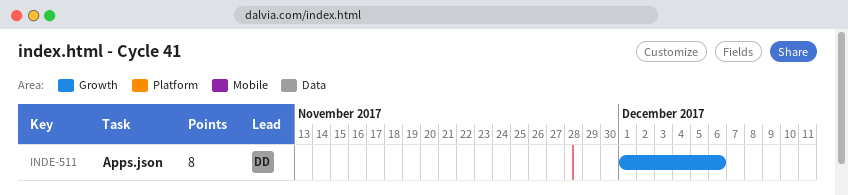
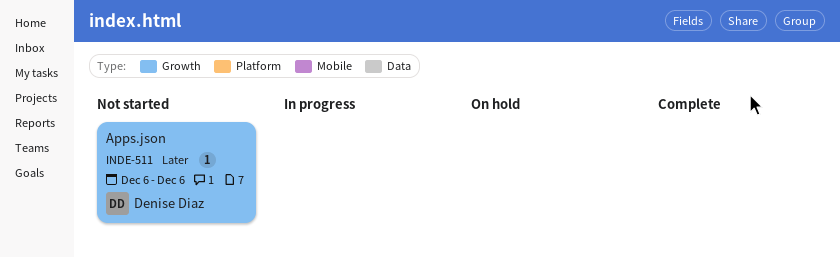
INDE-511, estimate: 8 -> 1
INDE-511, start: Dec 1 -> Dec 6

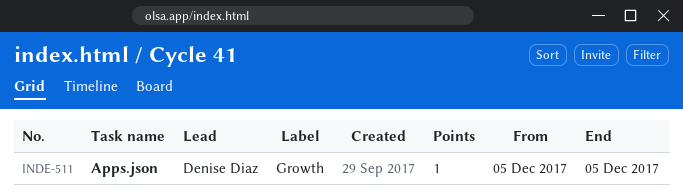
INDE-511, start: Dec 6 -> Dec 5
INDE-511, due: Dec 6 -> Dec 5

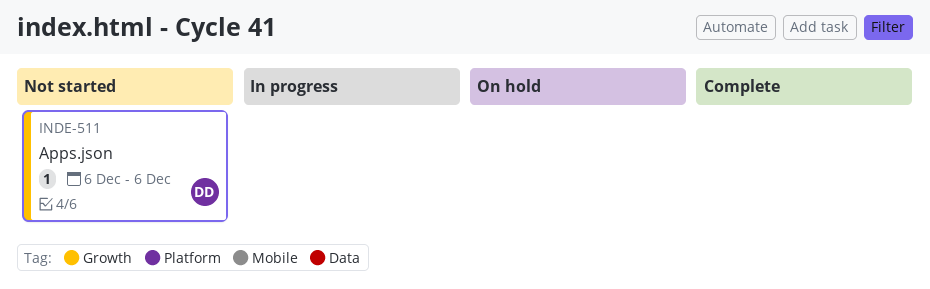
INDE-511, start: Dec 5 -> Dec 6
INDE-511, due: Dec 5 -> Dec 6

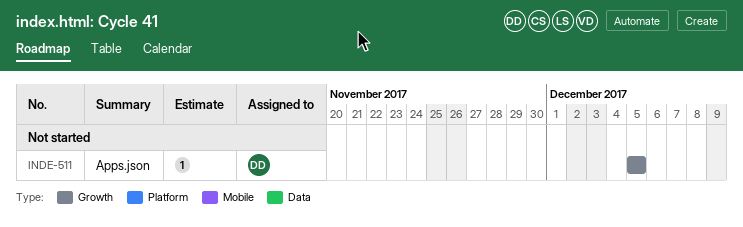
INDE-511, start: Dec 6 -> Dec 5
INDE-511, due: Dec 6 -> Dec 5

